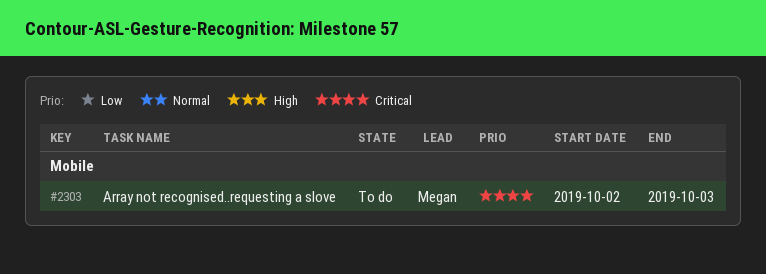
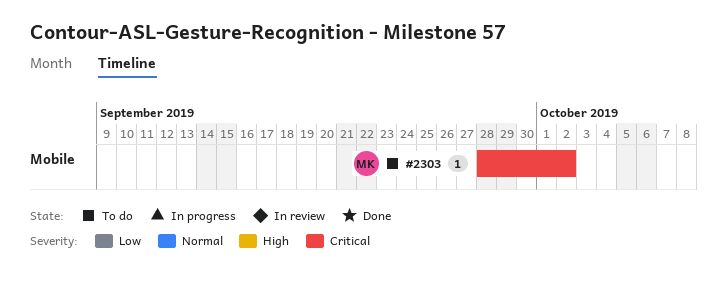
#2303, start: Oct 2 -> Sep 28
#2303, due: Oct 3 -> Oct 2

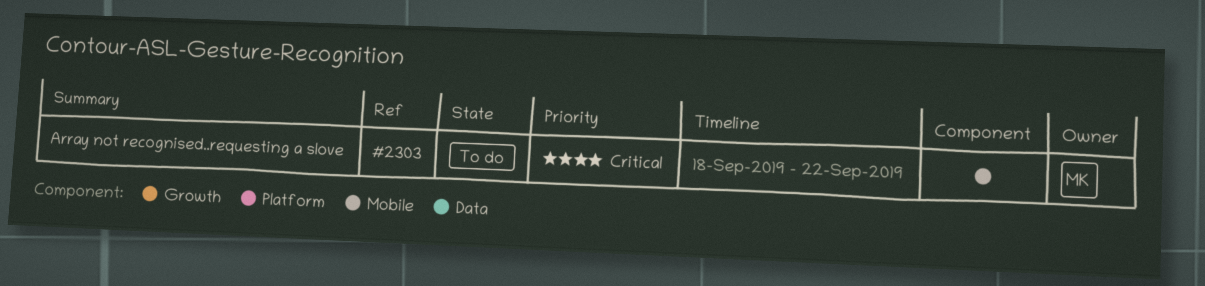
#2303, start: Sep 28 -> Sep 18
#2303, due: Oct 2 -> Sep 22

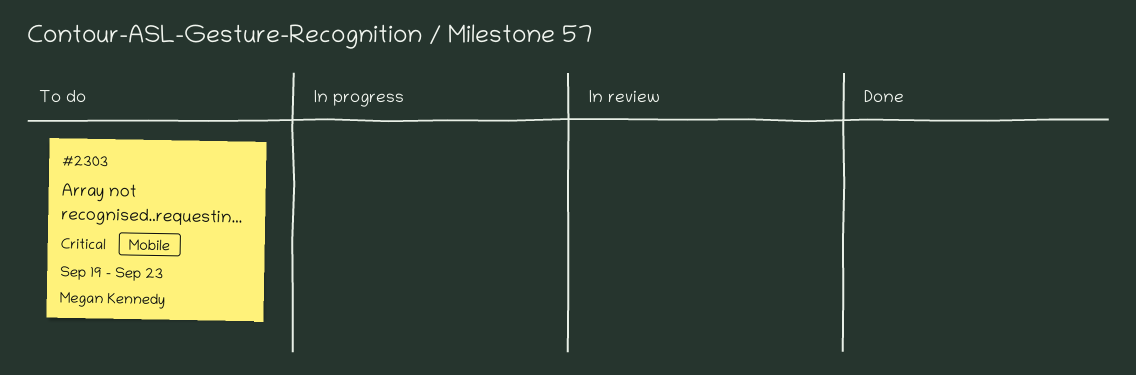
#2303, start: Sep 18 -> Sep 19
#2303, due: Sep 22 -> Sep 23

